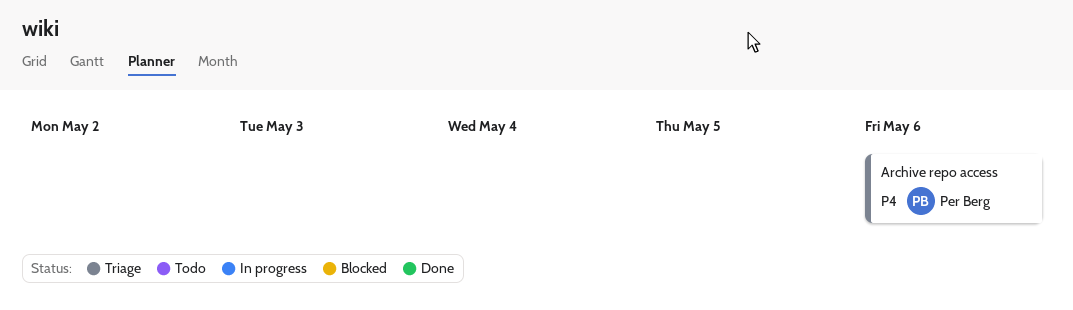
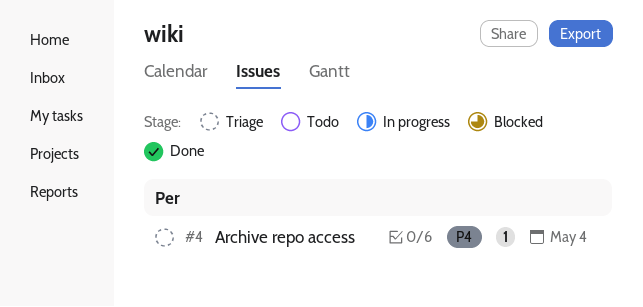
Archive repo access, due: May 6 -> May 4

